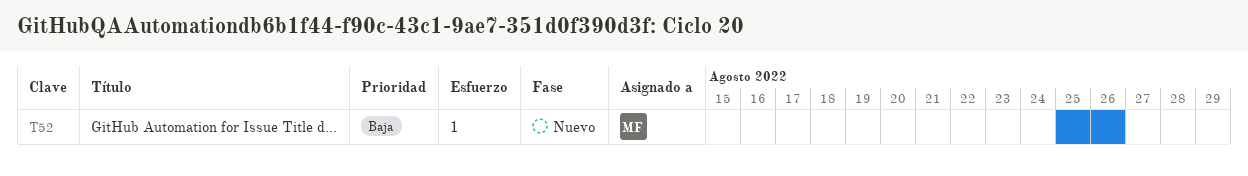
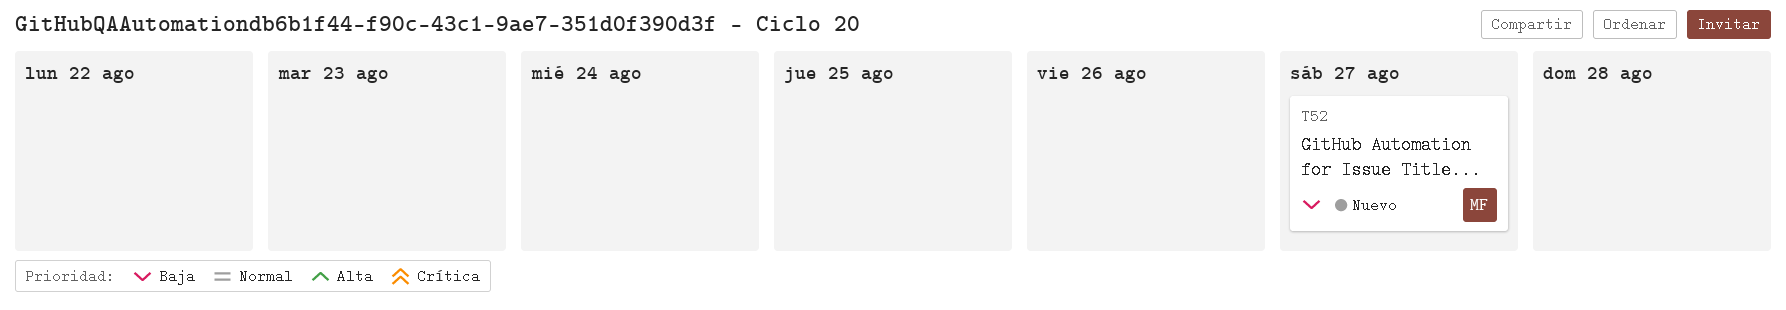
T52, due: Aug 26 -> Aug 27

